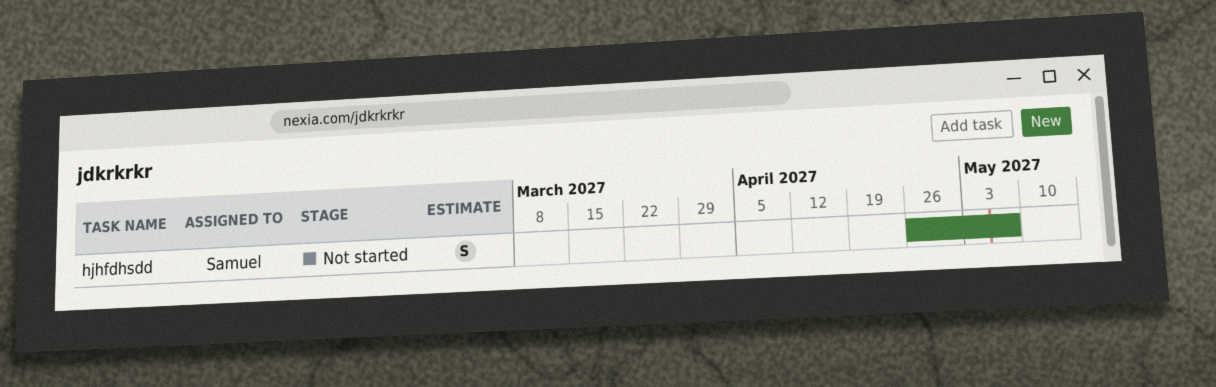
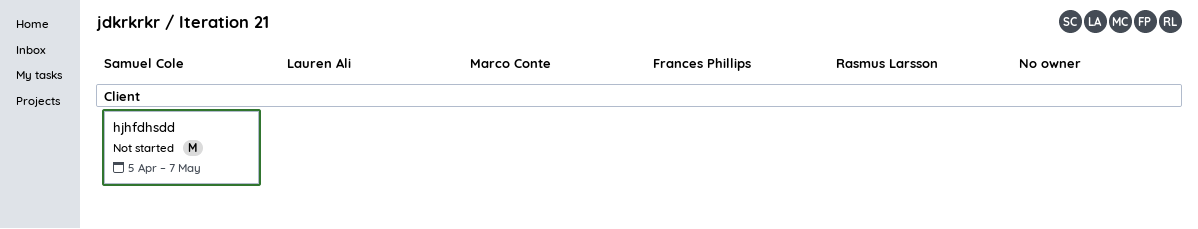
hjhfdhsdd, estimate: S -> M
hjhfdhsdd, start: Apr 26 -> Apr 5

